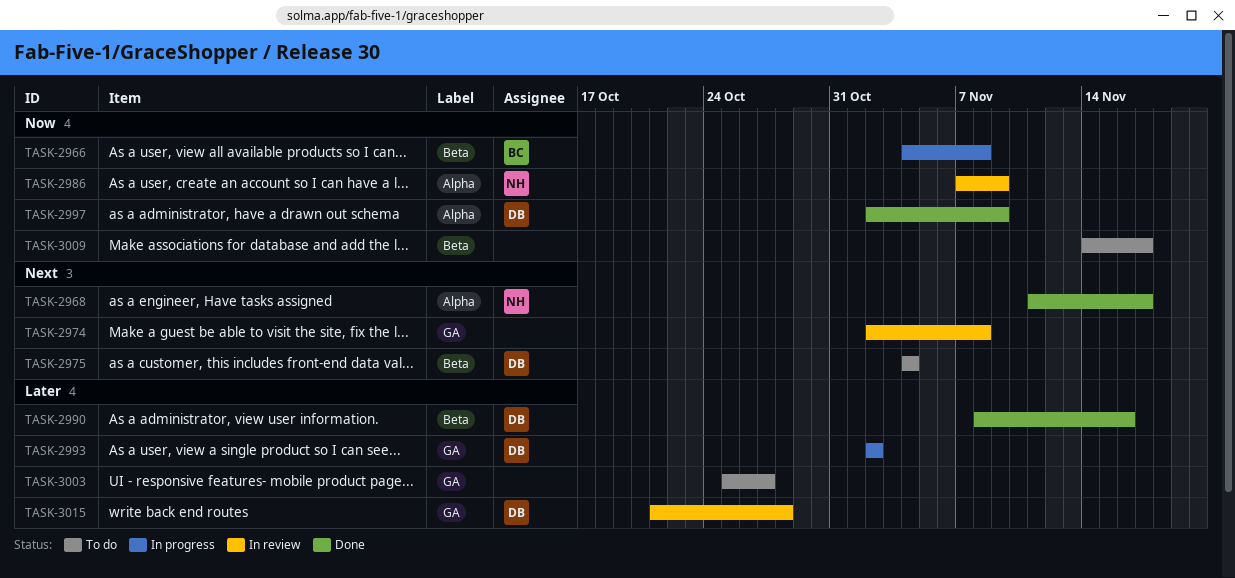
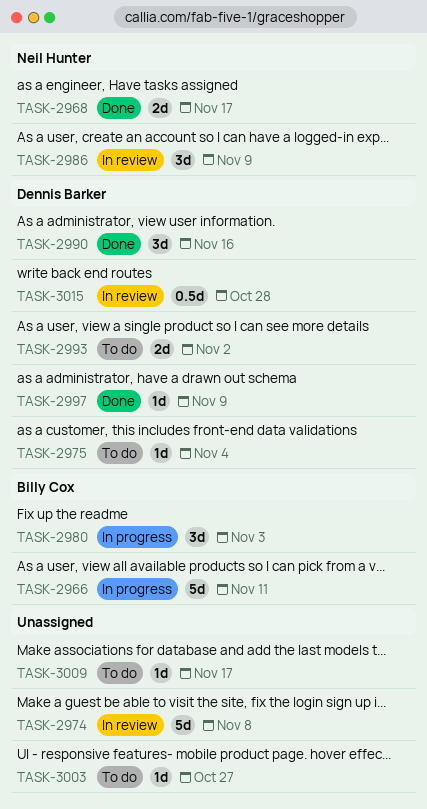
TASK-2966, due: Nov 8 -> Nov 11
TASK-2980: none -> present
TASK-2993, status: In progress -> To do

